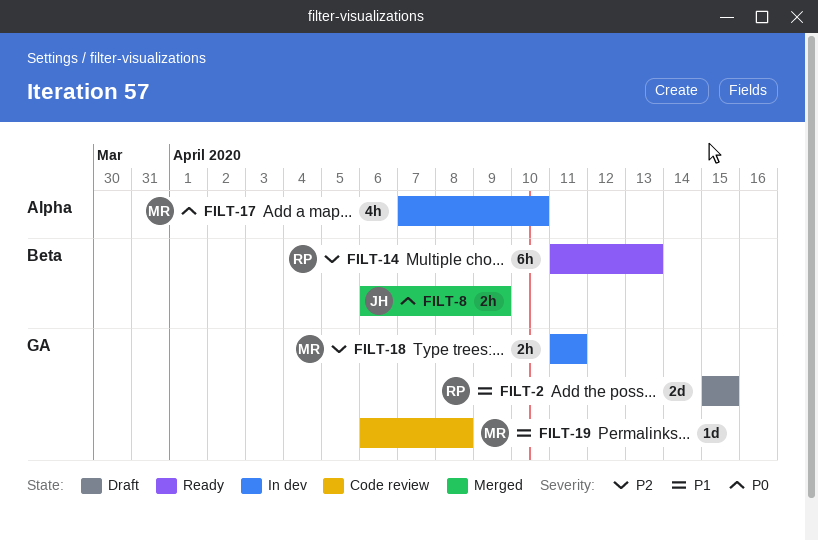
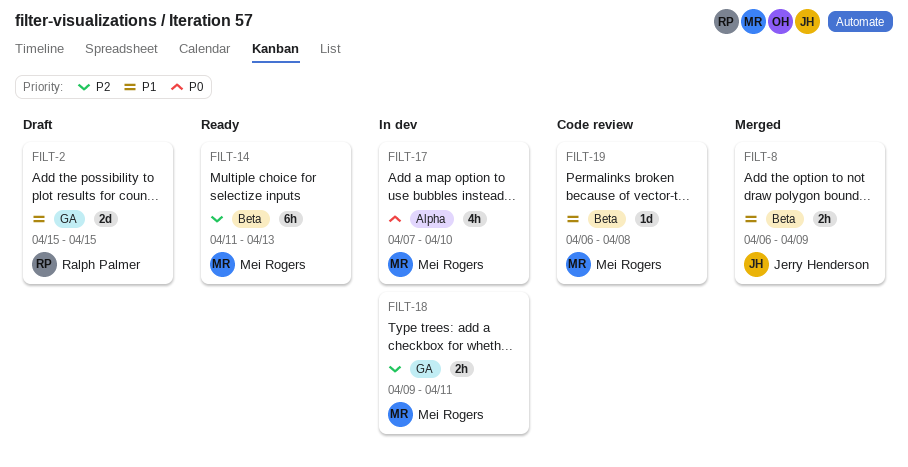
FILT-8, priority: P0 -> P1
FILT-14, owner: Ralph Palmer -> Mei Rogers
FILT-18, start: Apr 11 -> Apr 9
FILT-19, label: GA -> Beta

